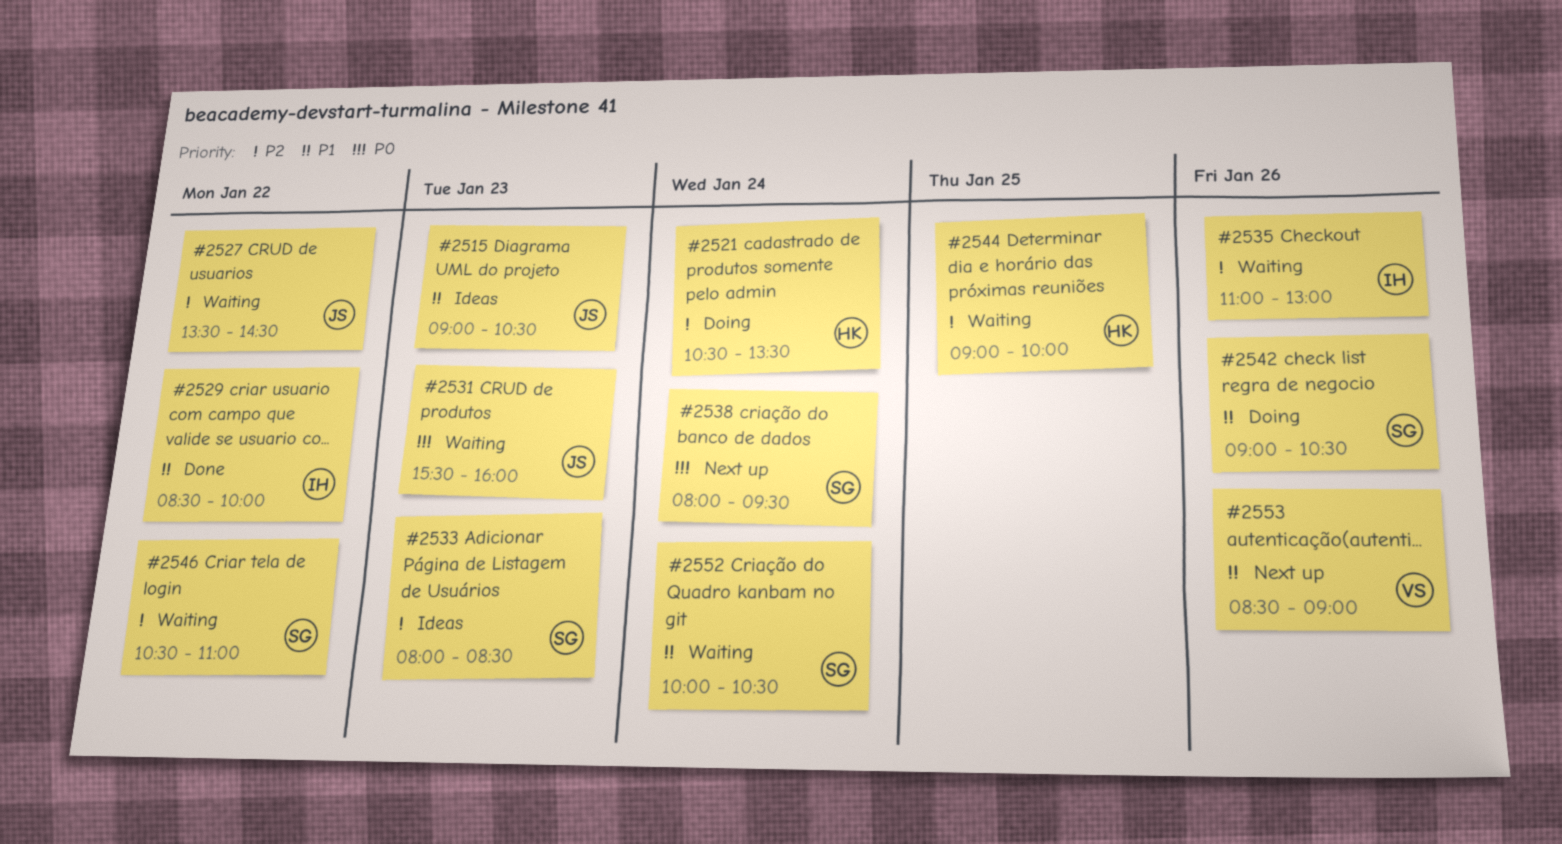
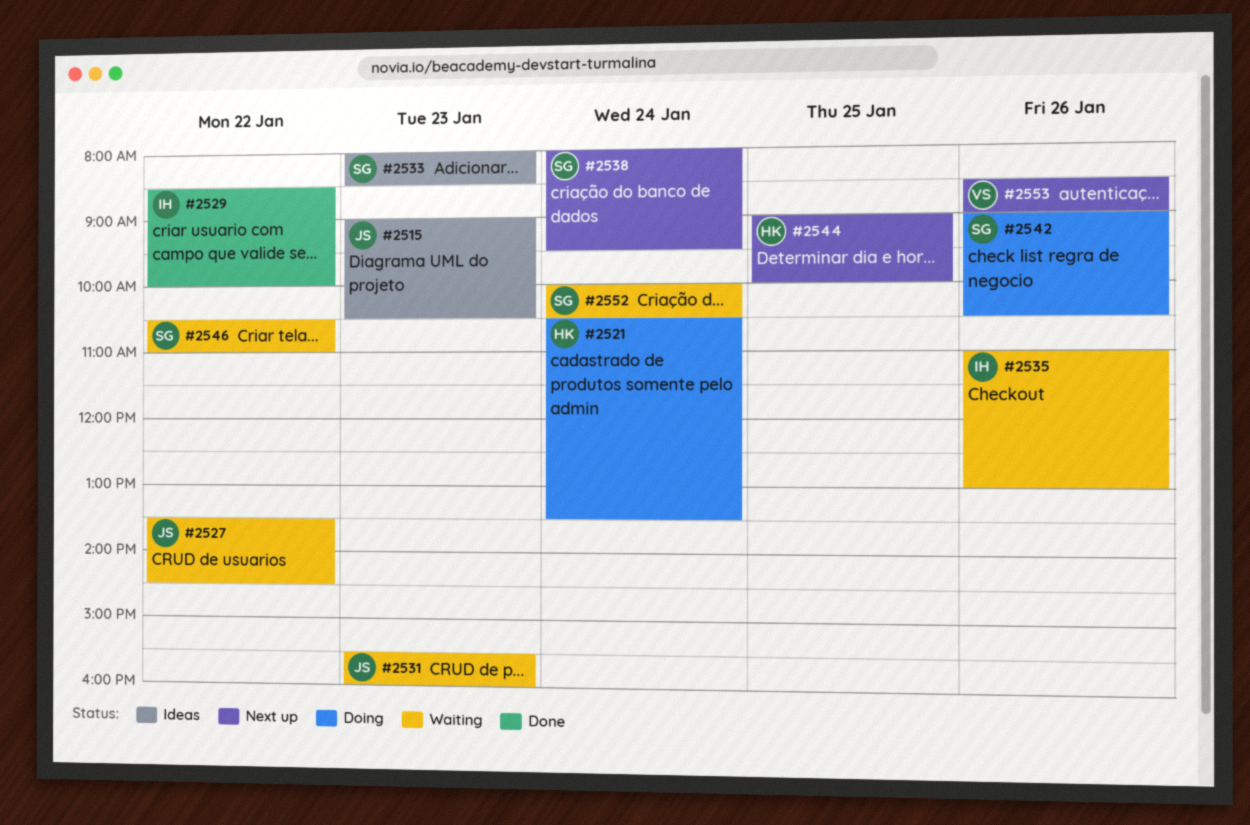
#2544, status: Waiting -> Next up

